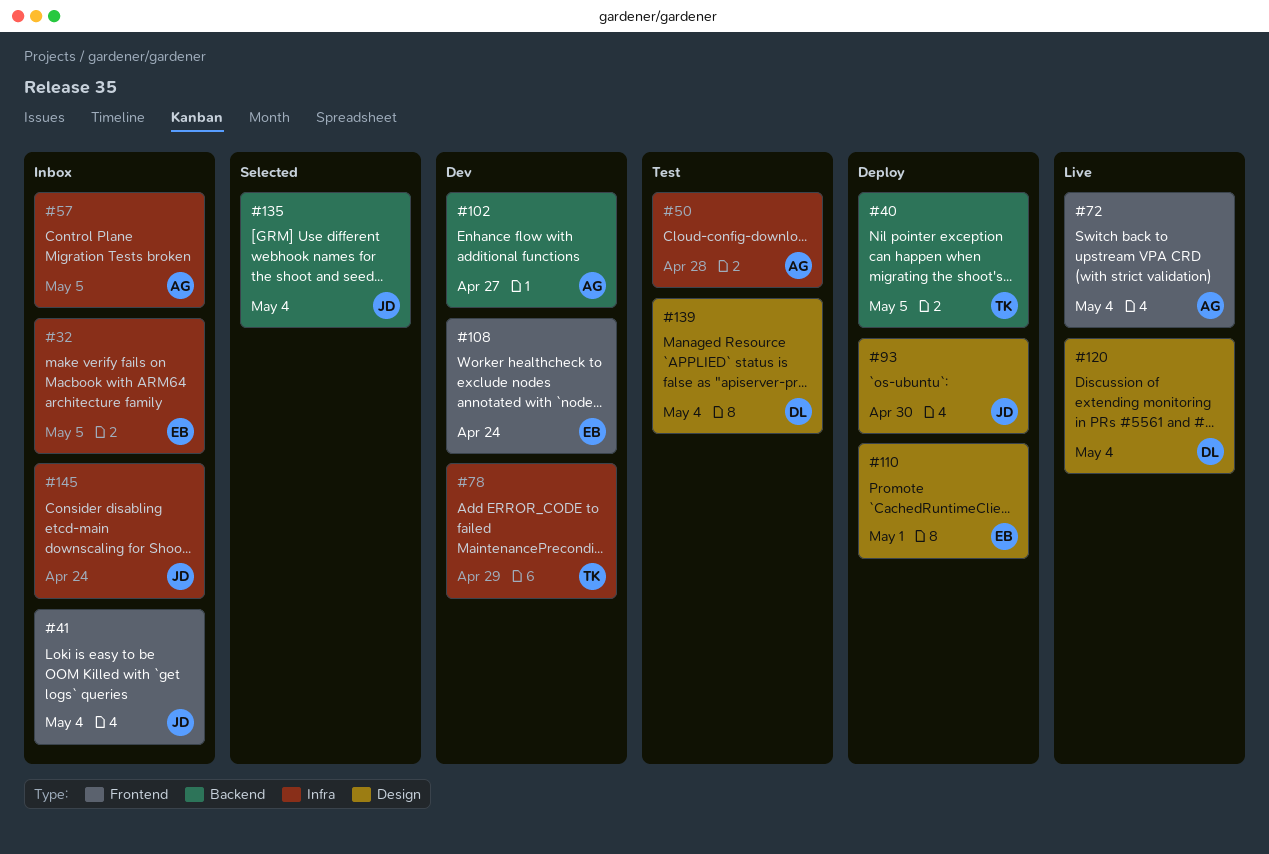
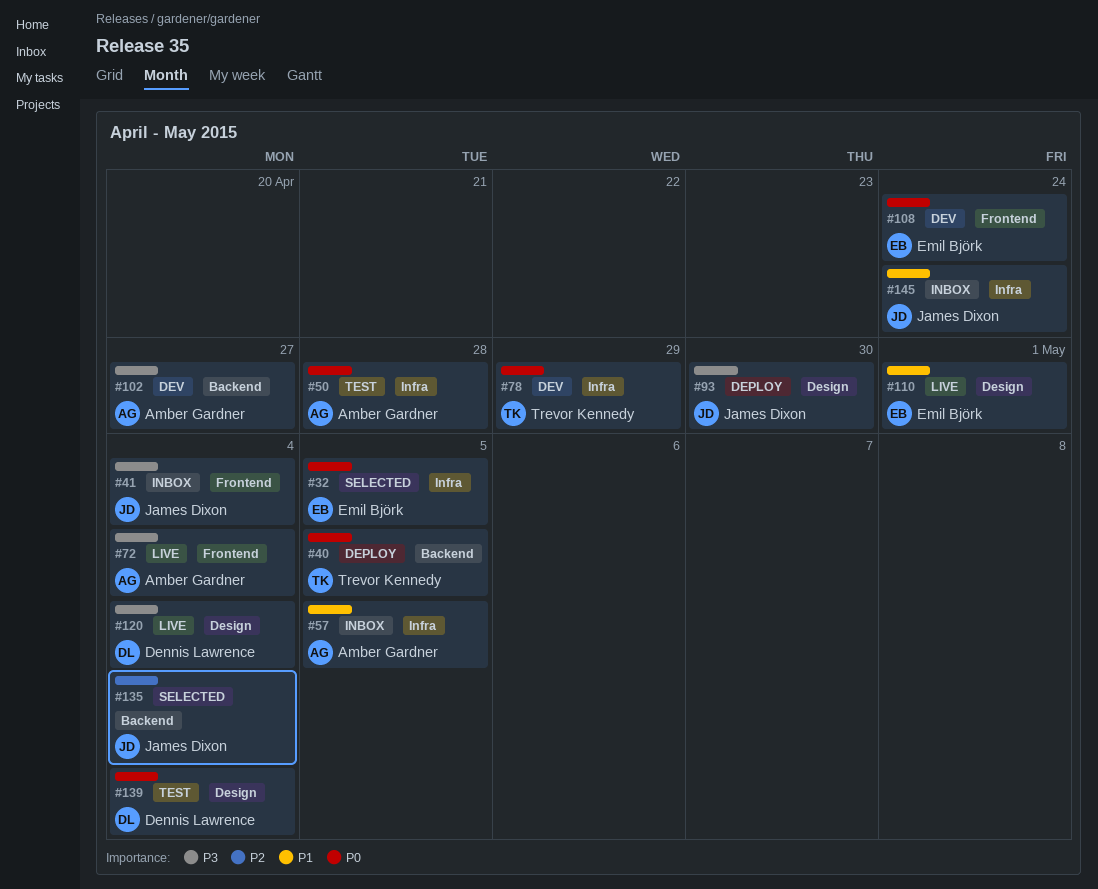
#32, status: Inbox -> Selected
#110, status: Deploy -> Live

